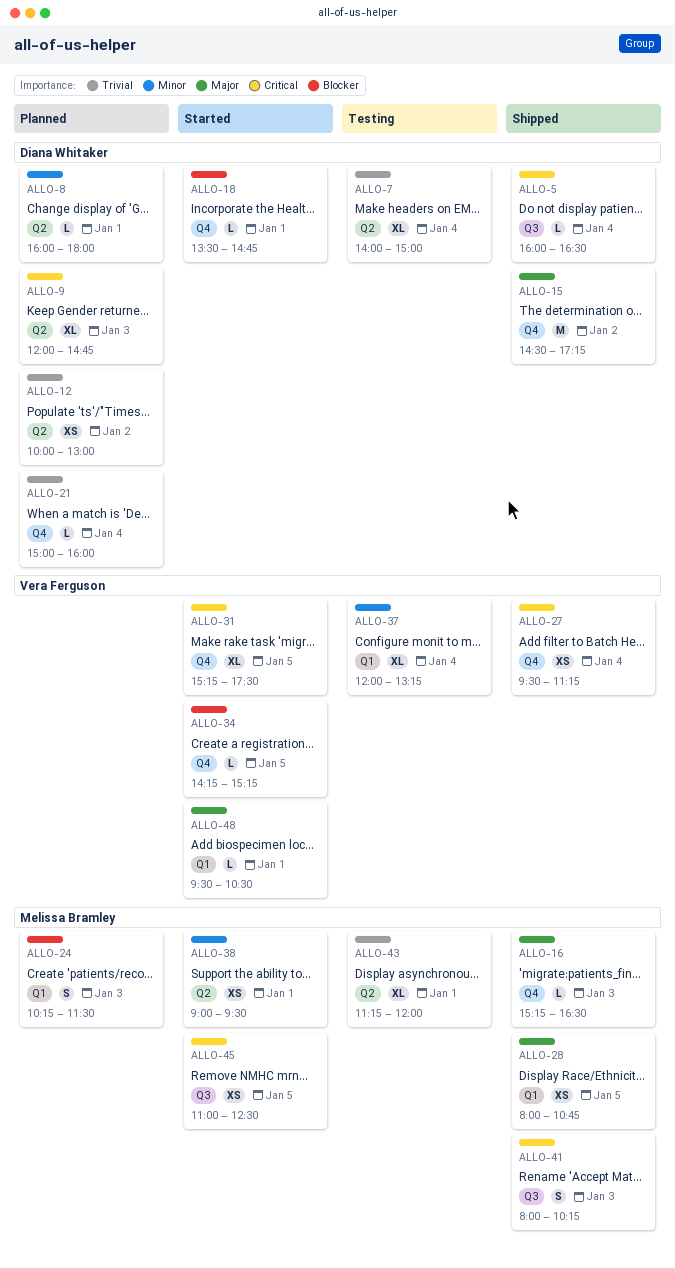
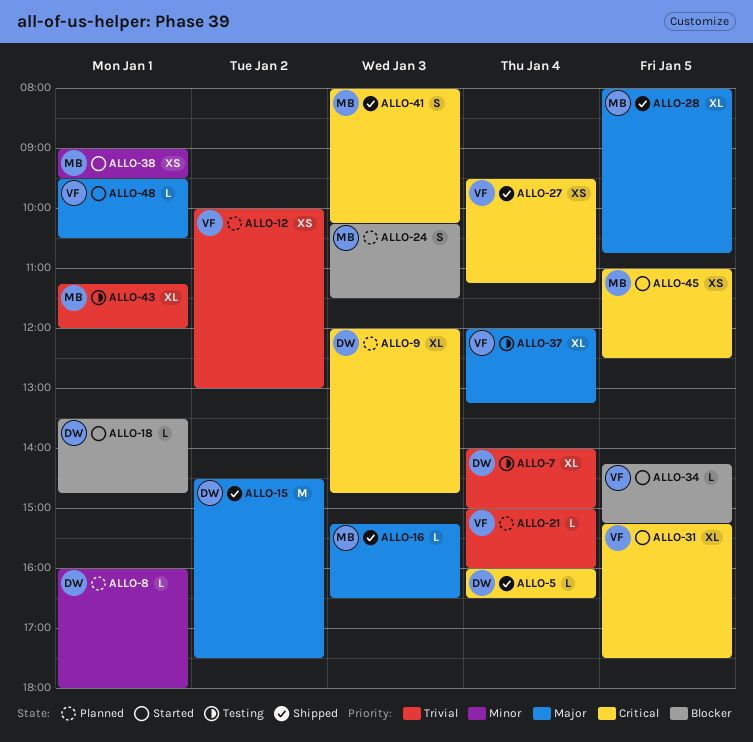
ALLO-12, owner: Diana Whitaker -> Vera Ferguson
ALLO-15, ends: 17:15 -> 17:30
ALLO-21, owner: Diana Whitaker -> Vera Ferguson
ALLO-28, estimate: XS -> XL
ALLO-37, priority: Minor -> Major

